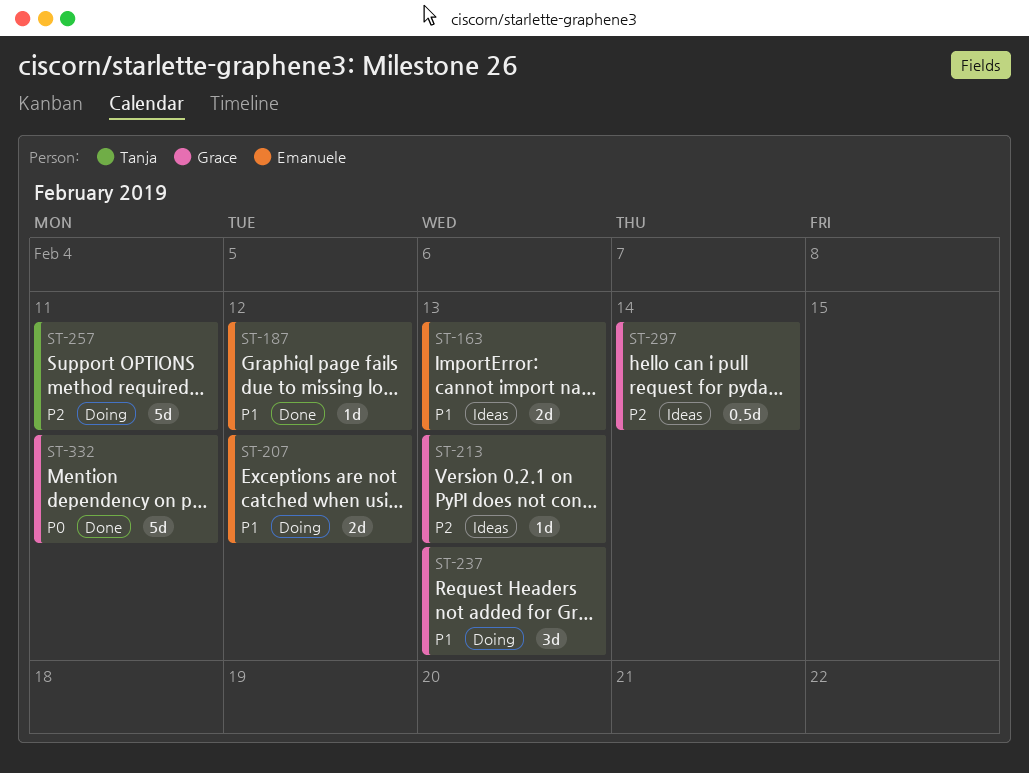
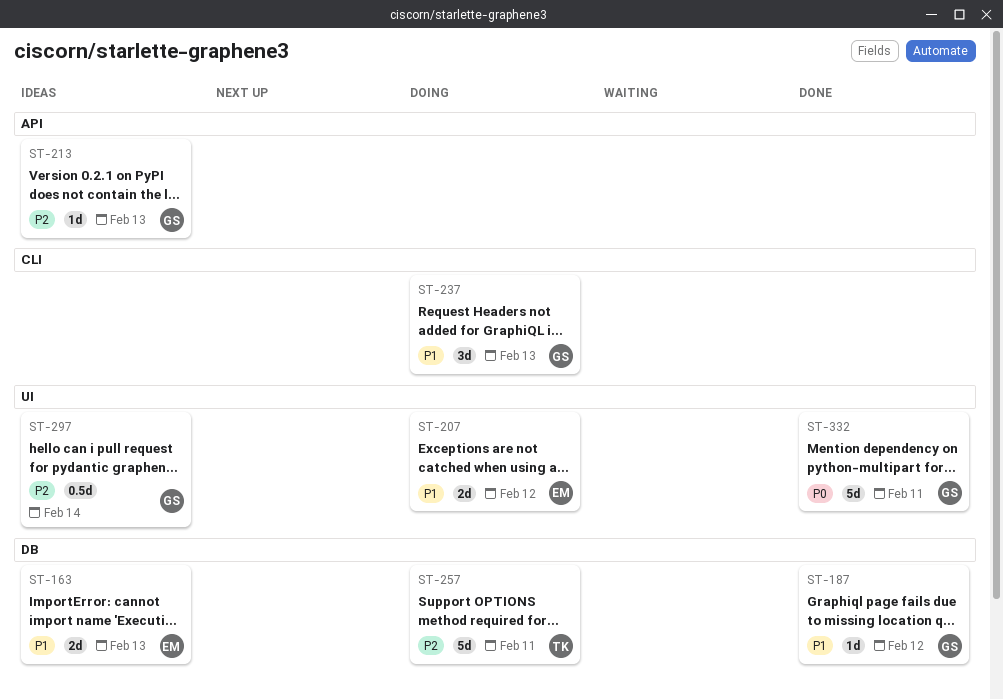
ST-187, owner: Emanuele -> Grace

